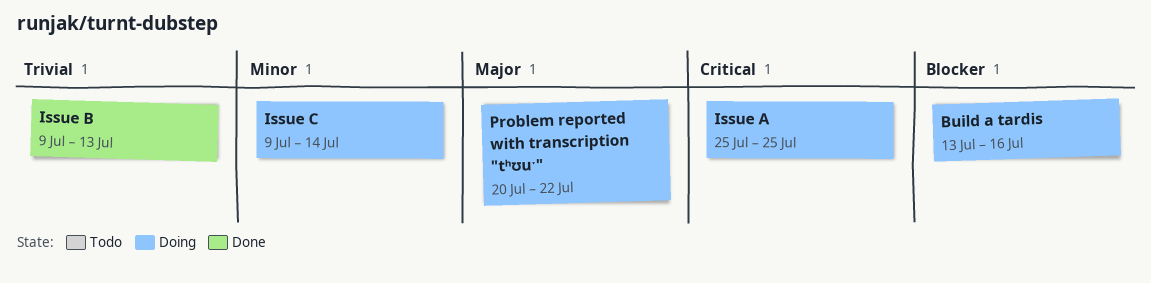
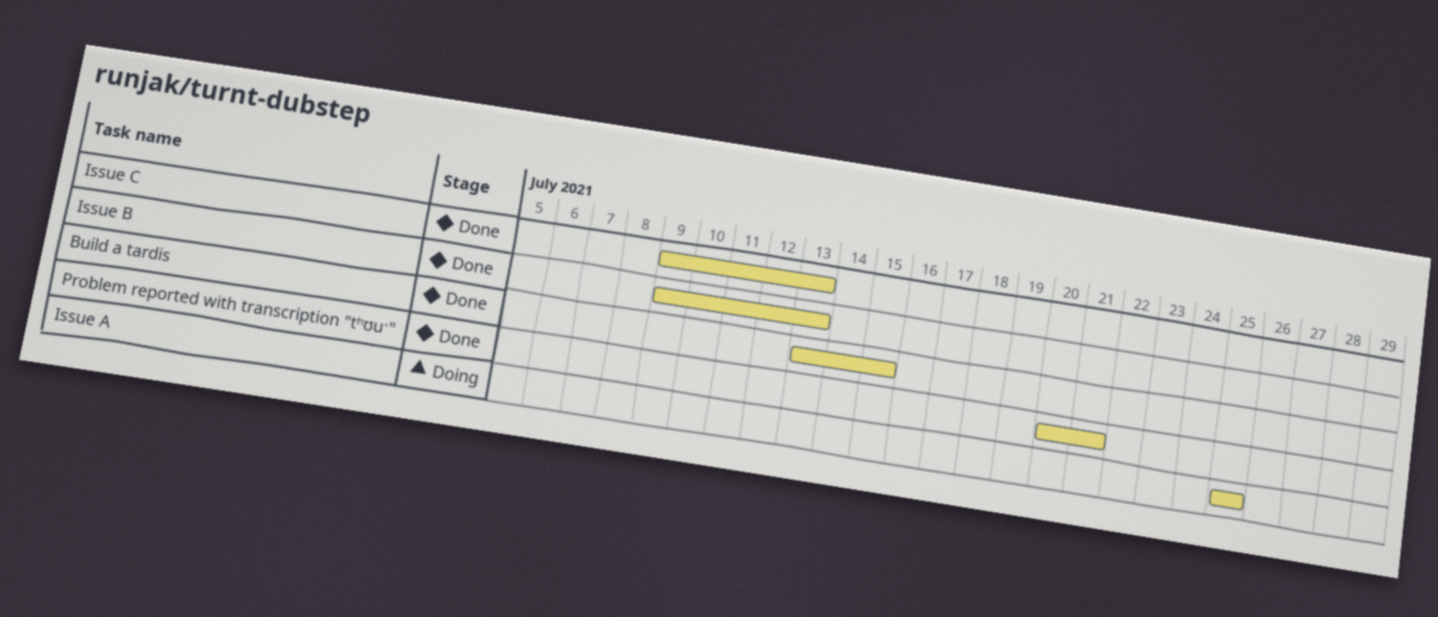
Build a tardis, status: Doing -> Done
Build a tardis, due: Jul 16 -> Jul 15
Issue C, status: Doing -> Done
Issue C, due: Jul 14 -> Jul 13
Problem reported with transcription "tʰʊuˑ", status: Doing -> Done
Problem reported with transcription "tʰʊuˑ", due: Jul 22 -> Jul 21

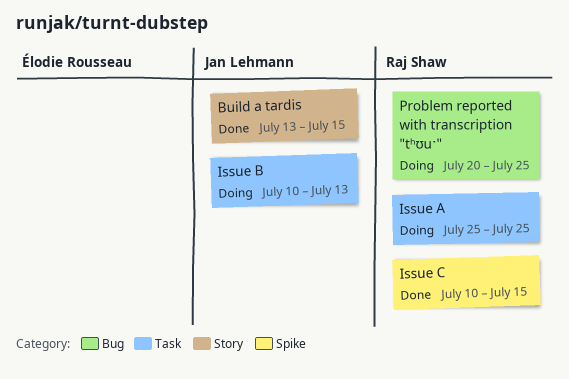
Issue B, status: Done -> Doing
Issue B, start: Jul 9 -> Jul 10
Issue C, start: Jul 9 -> Jul 10
Issue C, due: Jul 13 -> Jul 15
Problem reported with transcription "tʰʊuˑ", status: Done -> Doing
Problem reported with transcription "tʰʊuˑ", due: Jul 21 -> Jul 25

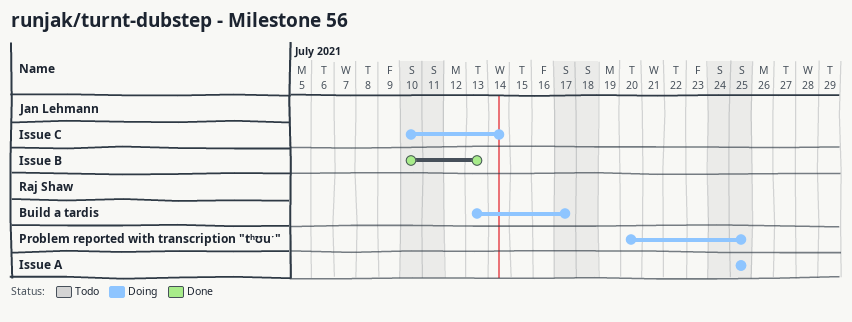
Build a tardis, status: Done -> Doing
Build a tardis, owner: Jan Lehmann -> Raj Shaw
Build a tardis, due: Jul 15 -> Jul 17
Issue B, status: Doing -> Done
Issue C, status: Done -> Doing
Issue C, owner: Raj Shaw -> Jan Lehmann
Issue C, due: Jul 15 -> Jul 14

